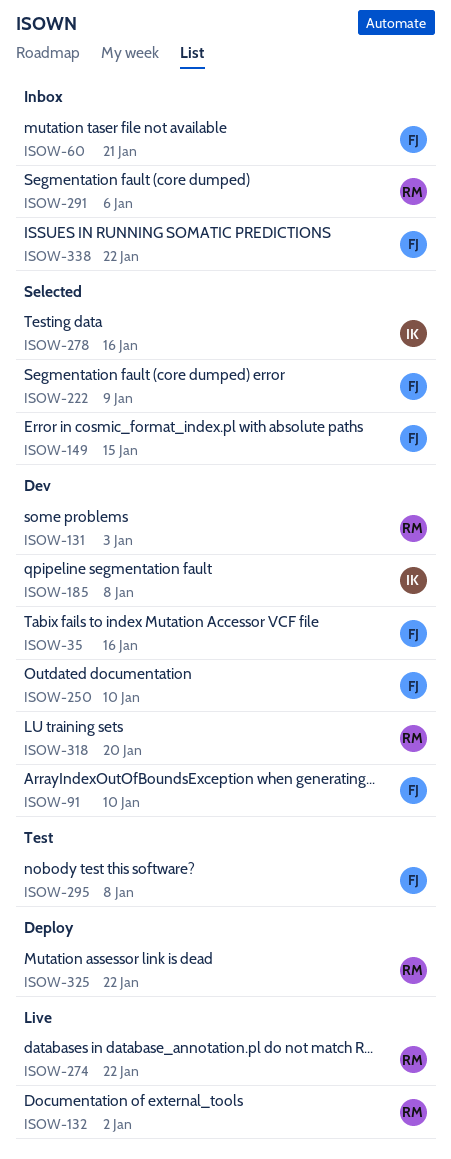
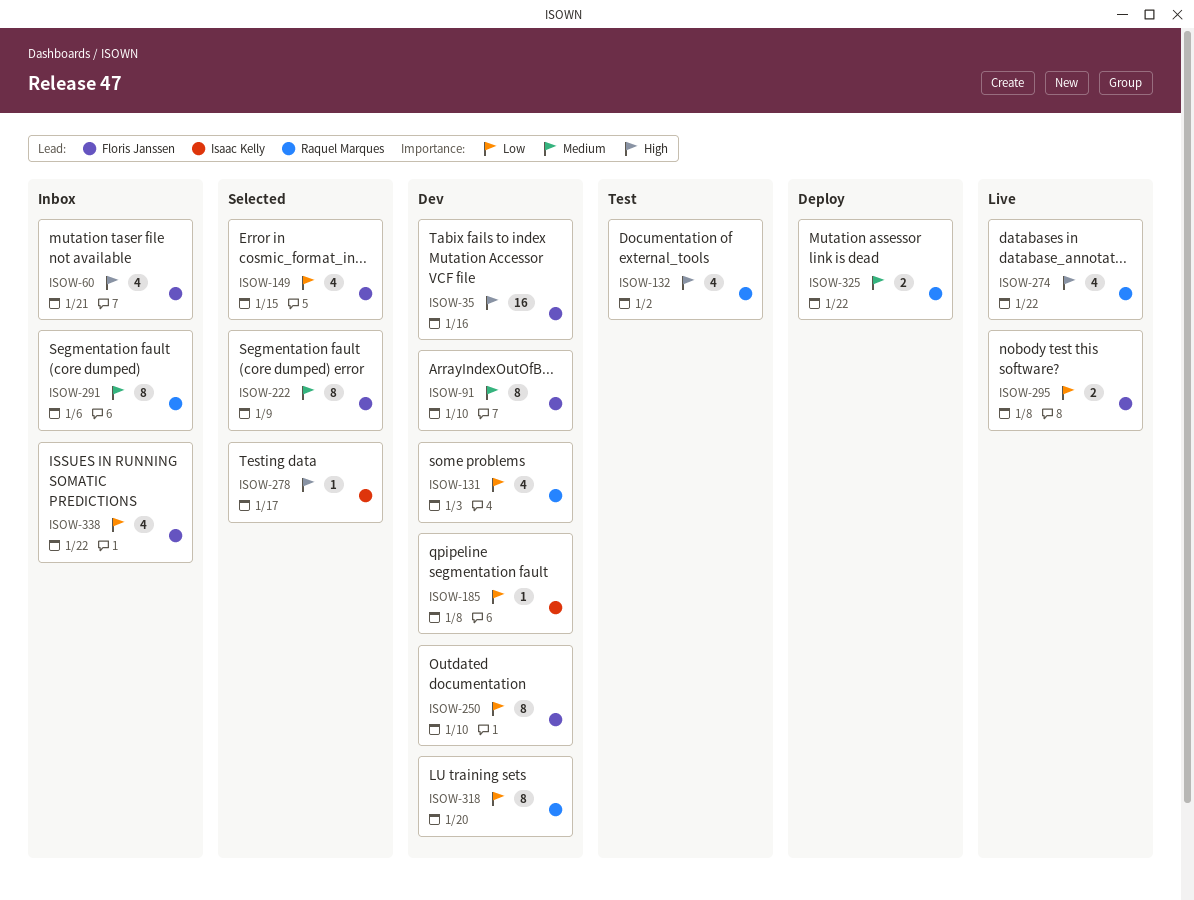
ISOW-132, status: Live -> Test
ISOW-278, due: Jan 16 -> Jan 17
ISOW-295, status: Test -> Live

